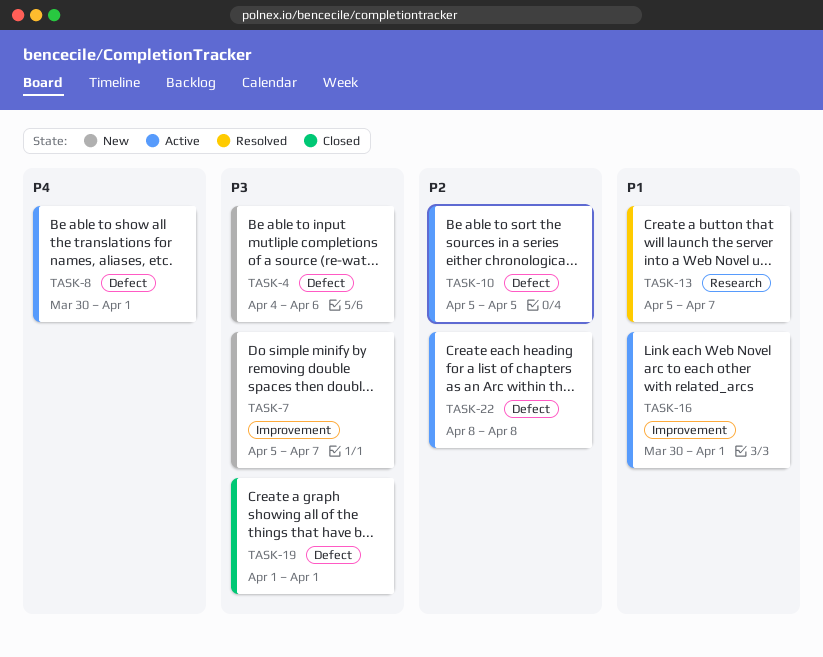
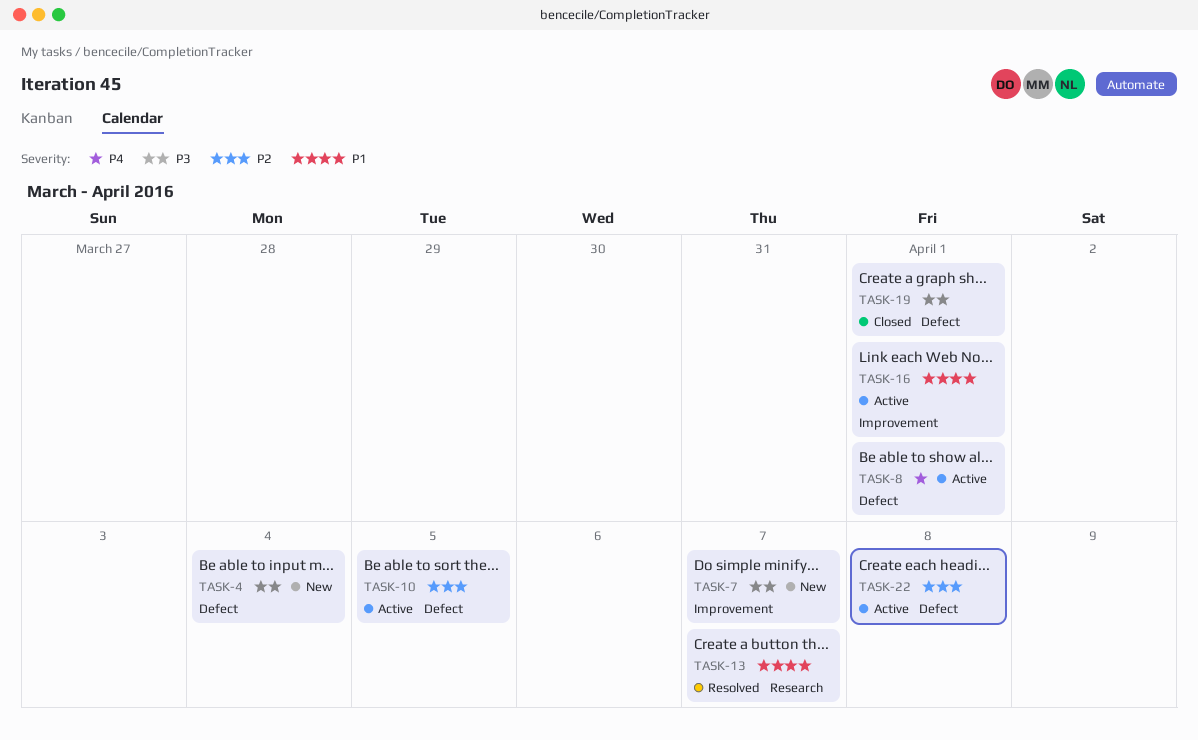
TASK-4, due: Apr 6 -> Apr 4

